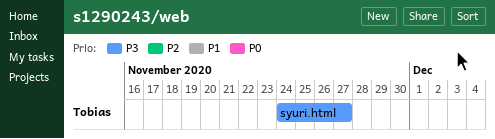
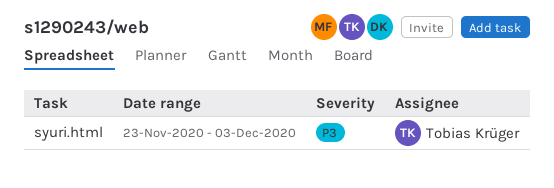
syuri.html, start: Nov 24 -> Nov 23
syuri.html, due: Nov 27 -> Dec 3

